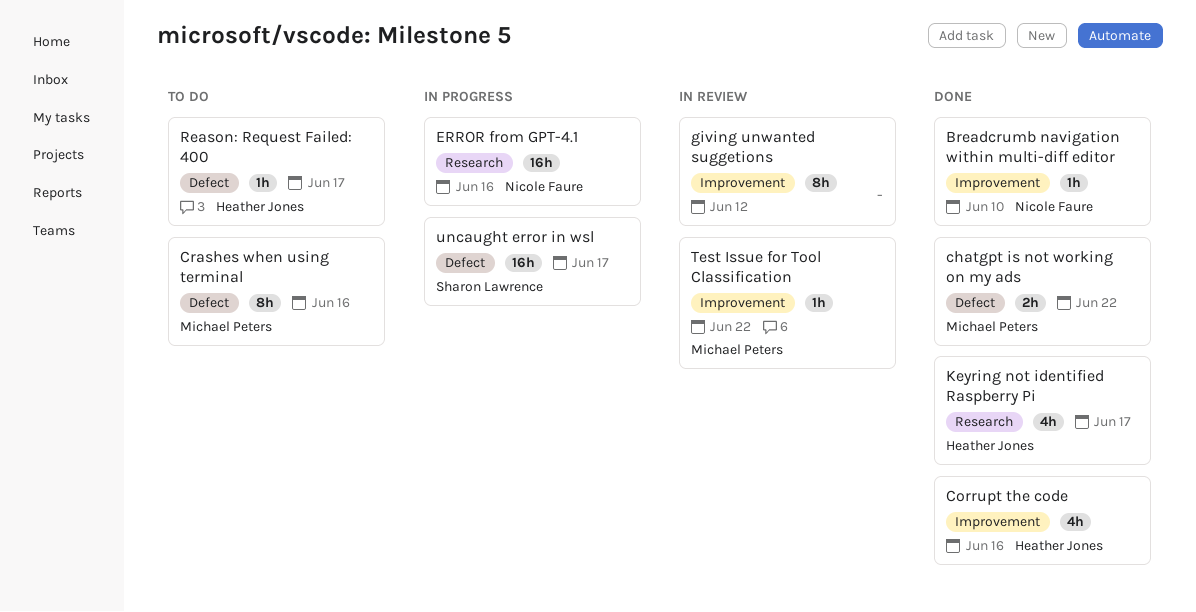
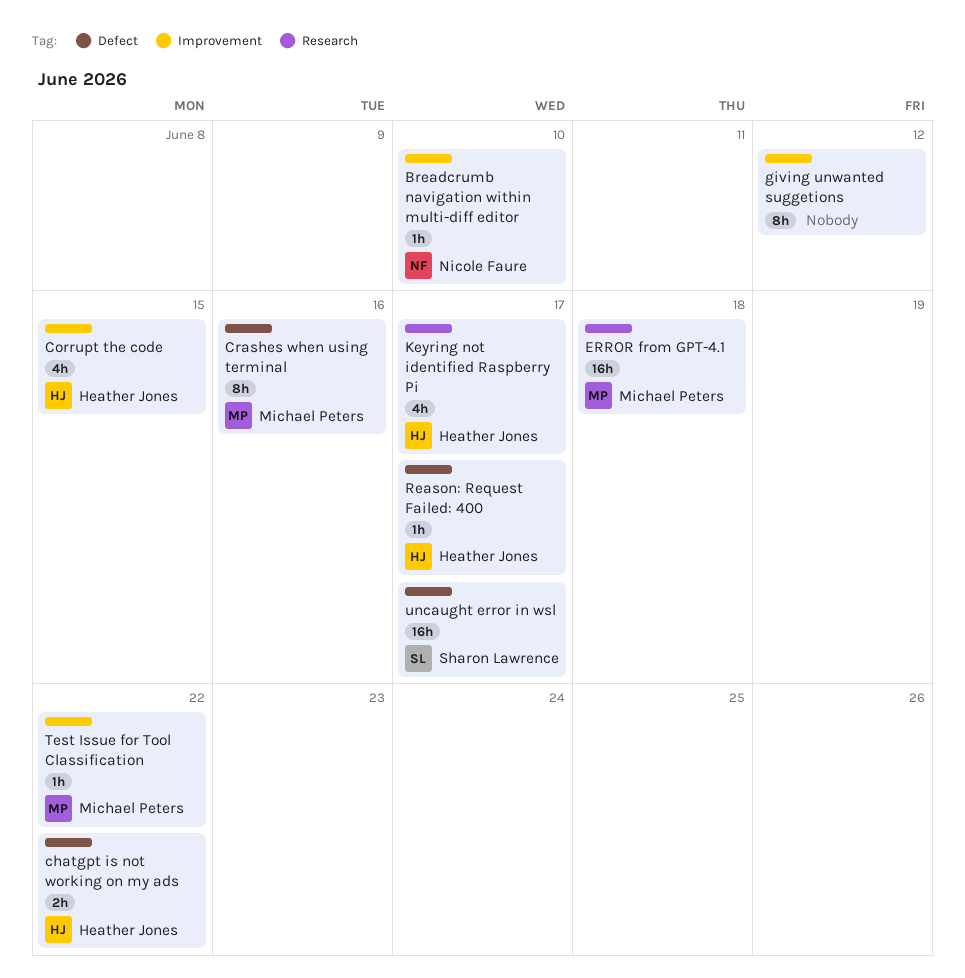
chatgpt is not working on my ads, owner: Michael Peters -> Heather Jones
Corrupt the code, due: Jun 16 -> Jun 15
ERROR from GPT-4.1, owner: Nicole Faure -> Michael Peters
ERROR from GPT-4.1, due: Jun 16 -> Jun 18

